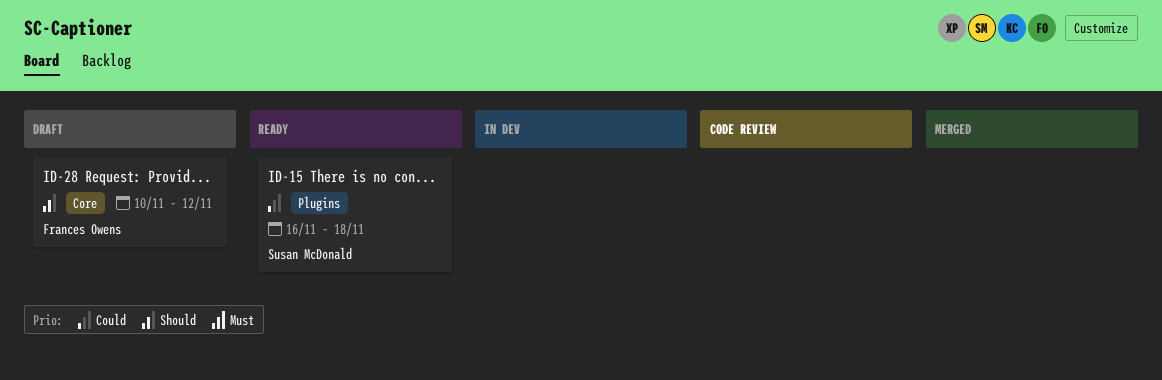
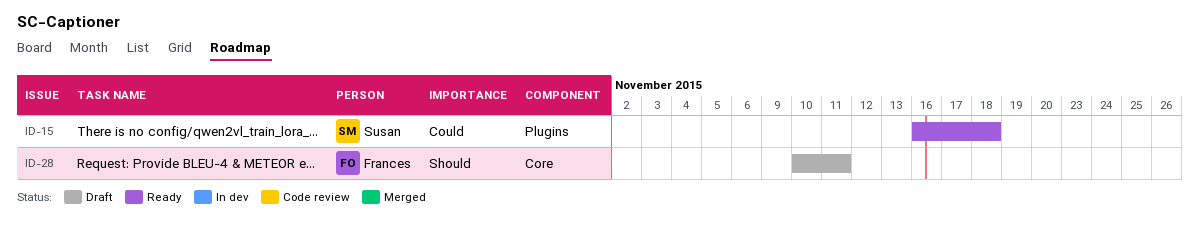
ID-28, due: Nov 12 -> Nov 11

